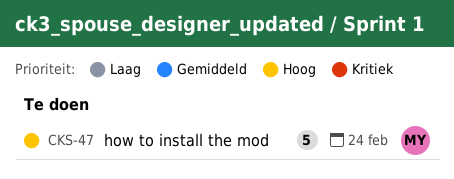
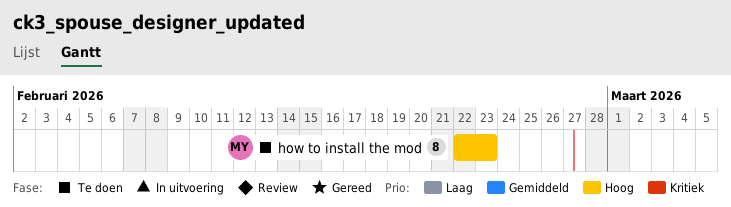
how to install the mod, estimate: 5 -> 8
how to install the mod, due: Feb 24 -> Feb 23

